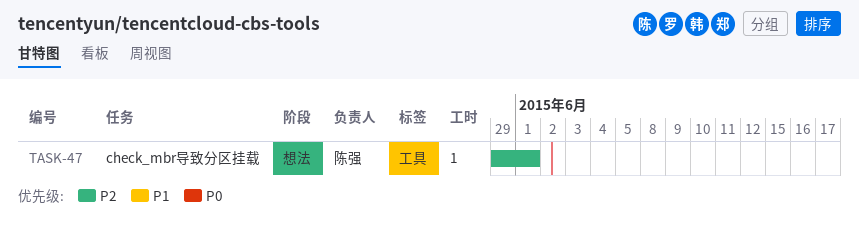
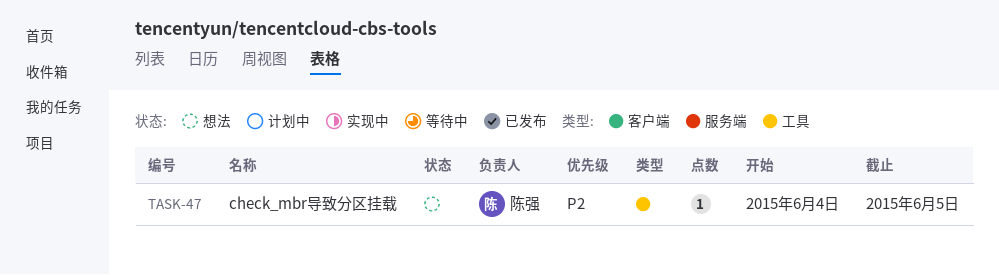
TASK-47, start: May 29 -> Jun 4
TASK-47, due: Jun 1 -> Jun 5

